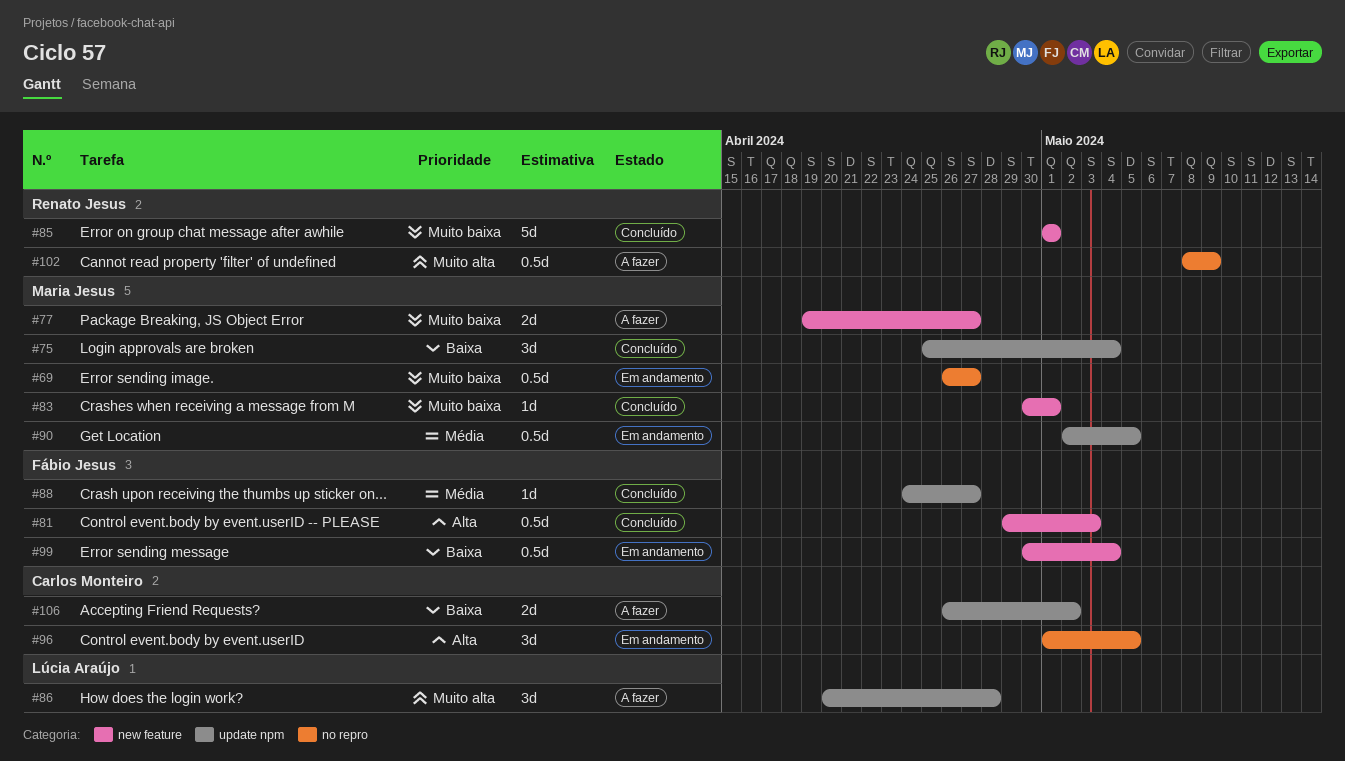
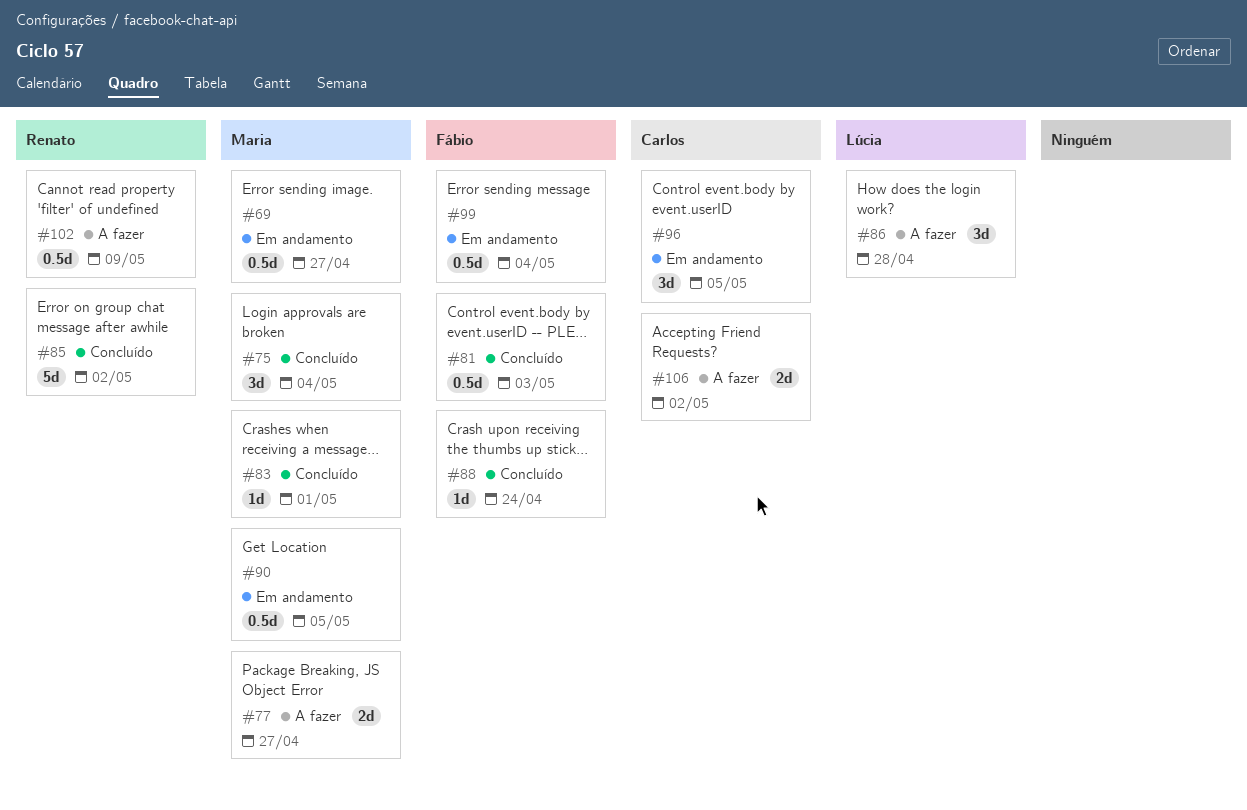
#85, due: May 1 -> May 2
#88, due: Apr 27 -> Apr 24

